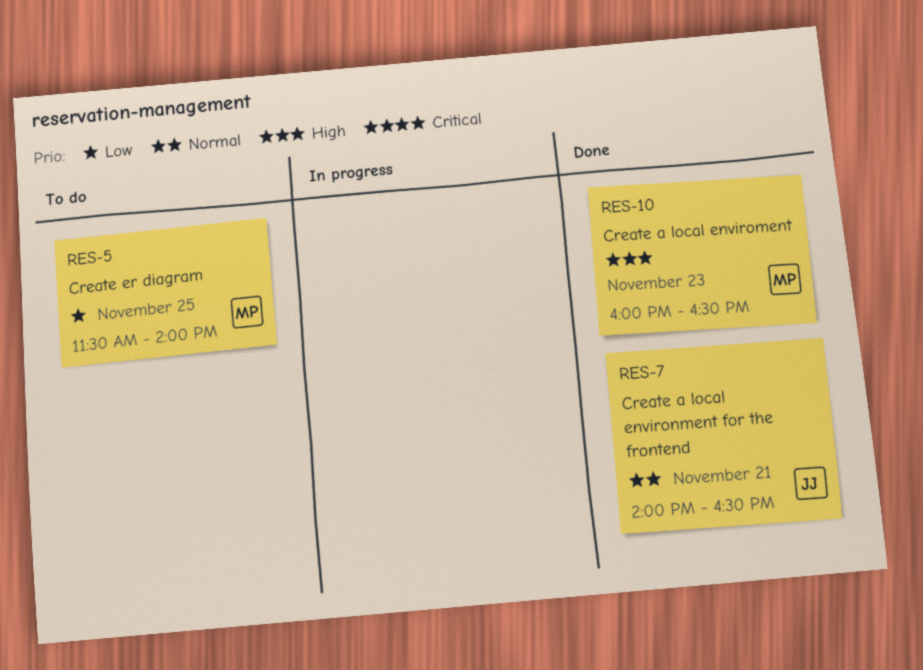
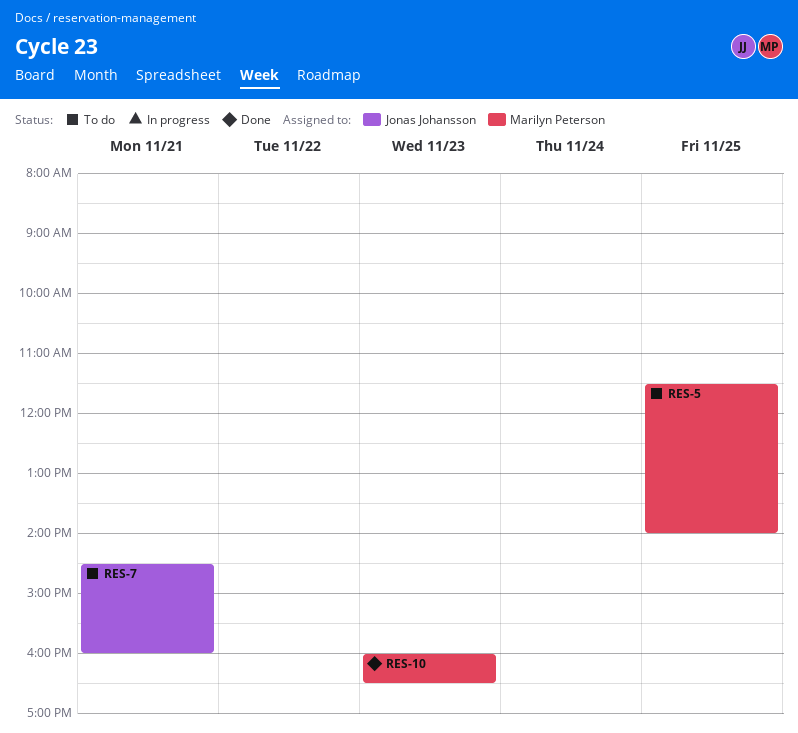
RES-7, status: Done -> To do
RES-7, begins: 14:00 -> 14:30
RES-7, ends: 16:30 -> 16:00

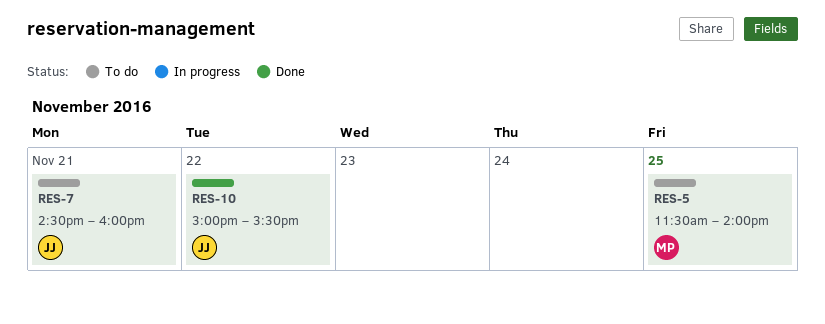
RES-10, owner: Marilyn Peterson -> Jonas Johansson
RES-10, day: Nov 23 -> Nov 22
RES-10, begins: 16:00 -> 15:00
RES-10, ends: 16:30 -> 15:30

